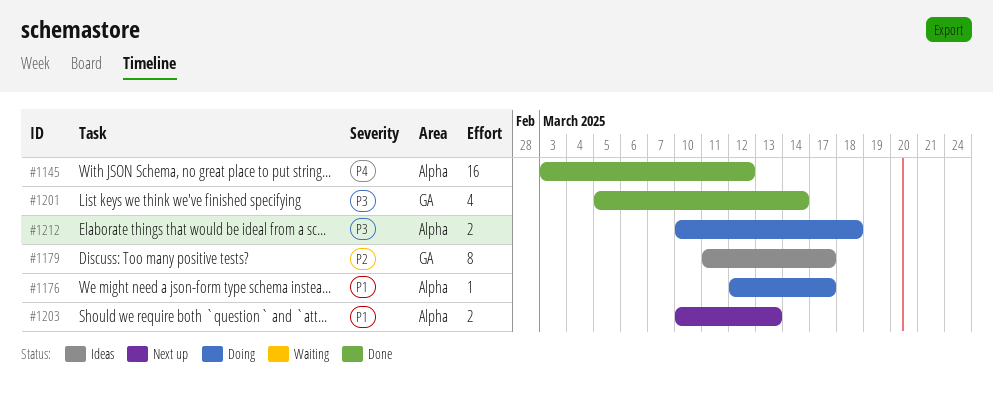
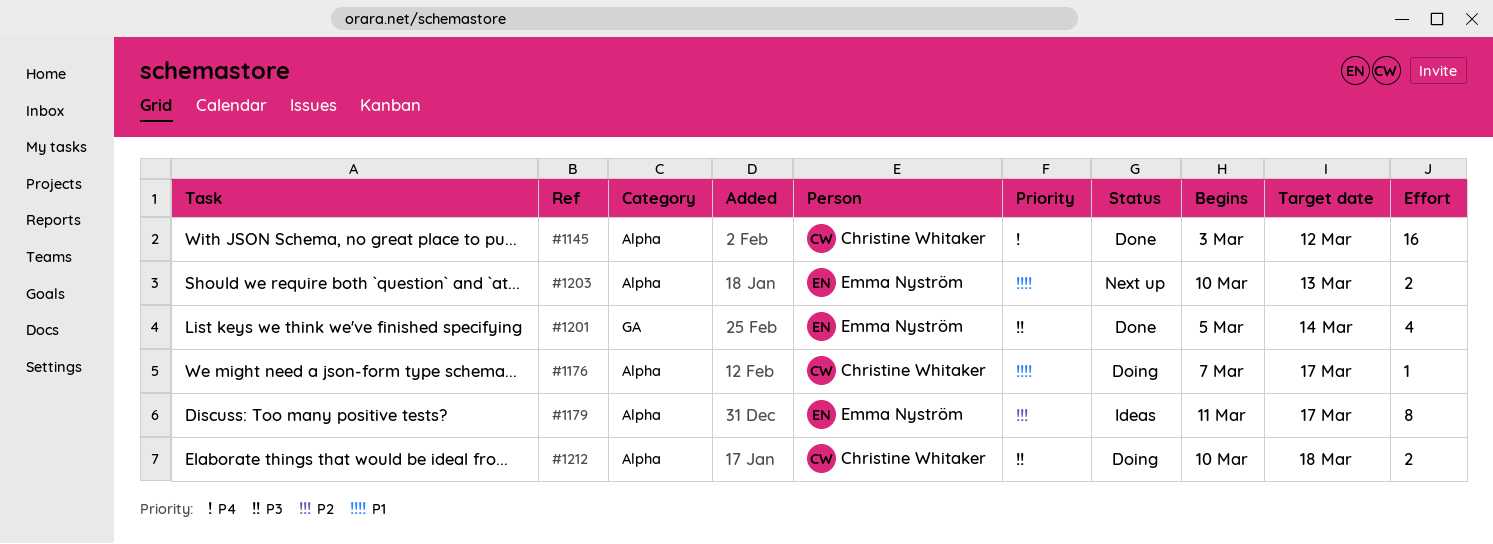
#1176, start: Mar 12 -> Mar 7
#1179, label: GA -> Alpha

